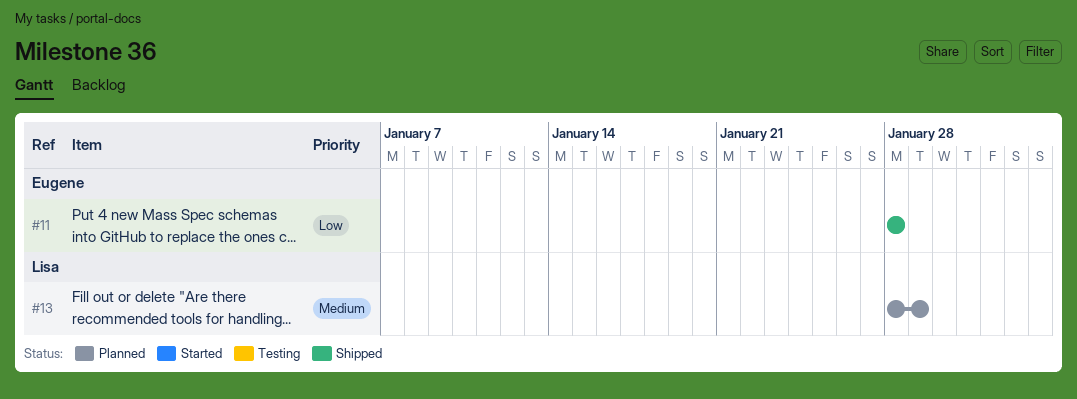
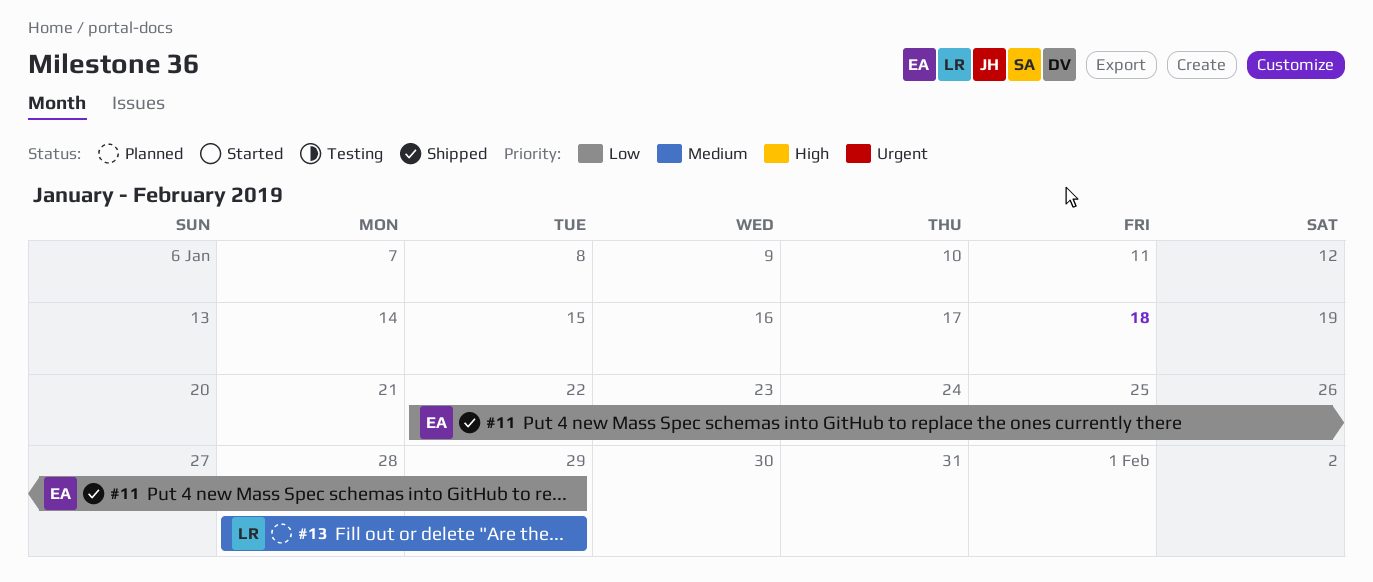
#11, start: Jan 28 -> Jan 22
#11, due: Jan 28 -> Jan 29

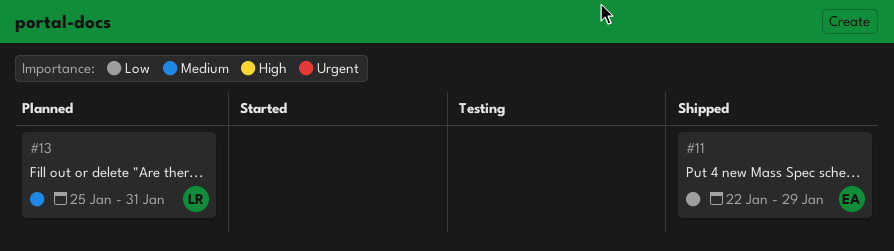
#13, start: Jan 28 -> Jan 25
#13, due: Jan 29 -> Jan 31

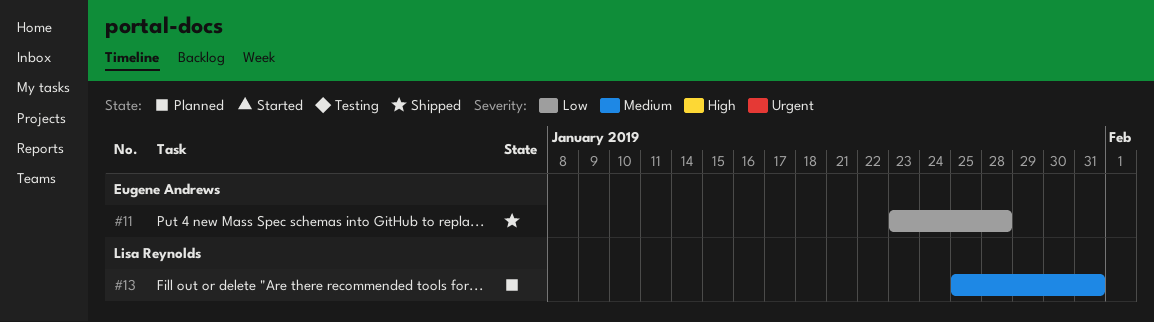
#11, start: Jan 22 -> Jan 23
#11, due: Jan 29 -> Jan 28

